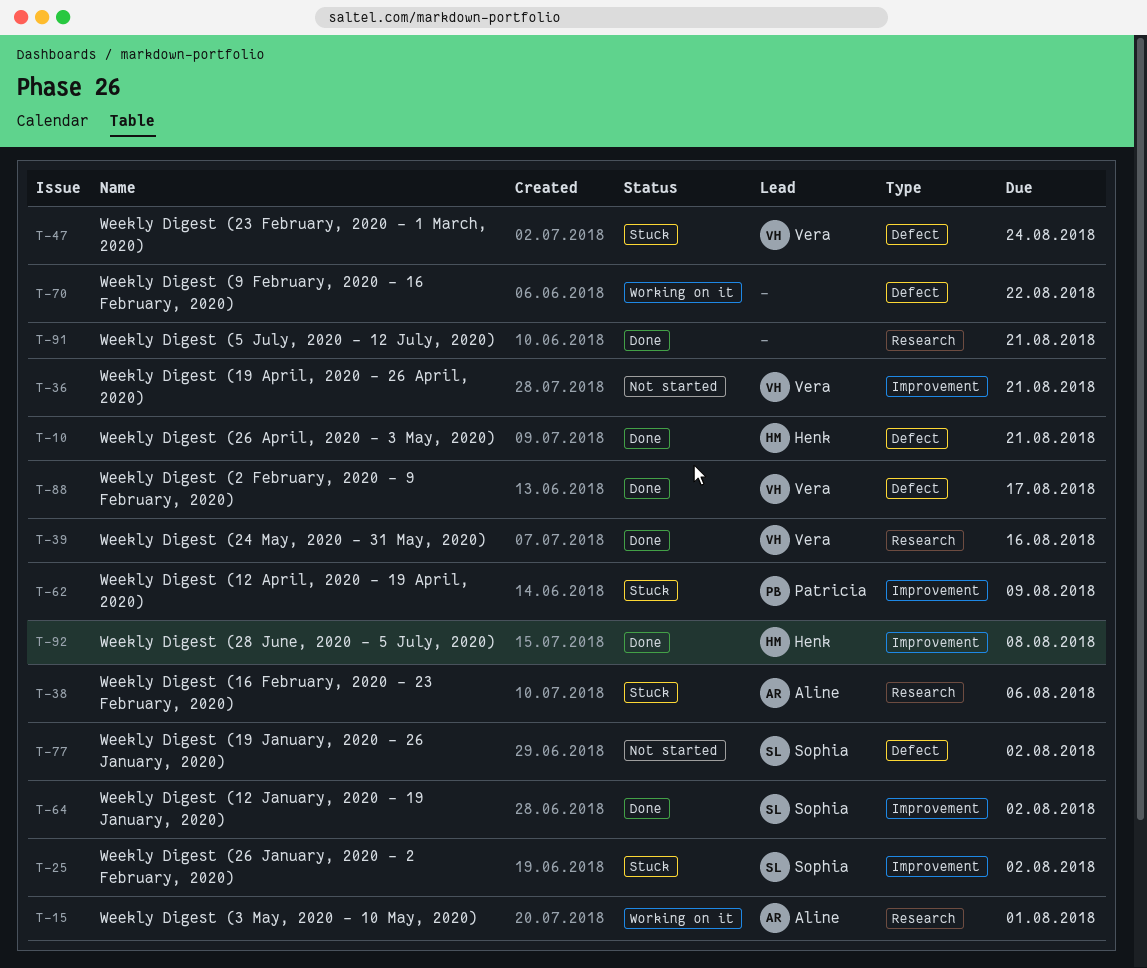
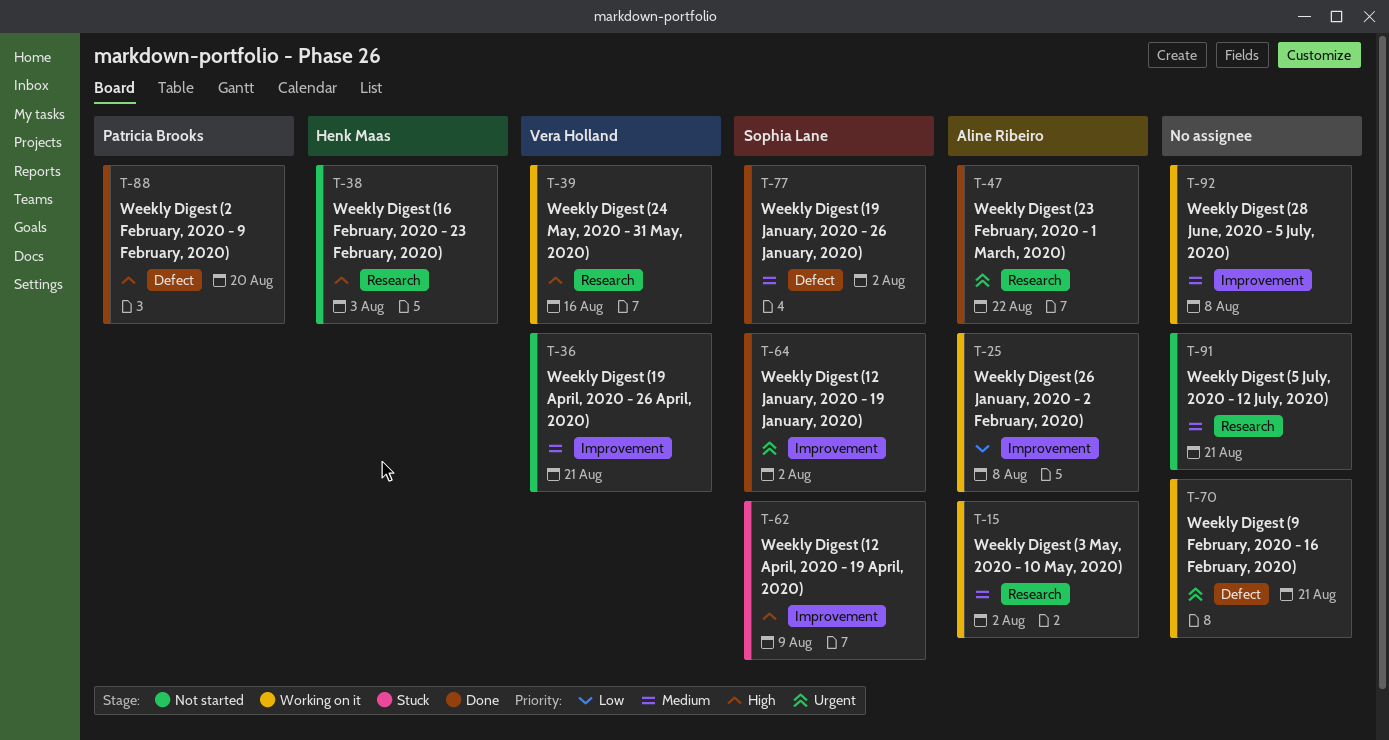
T-10: present -> none
T-15, due: Aug 1 -> Aug 2
T-25, status: Stuck -> Working on it
T-25, owner: Sophia Lane -> Aline Ribeiro
T-25, due: Aug 2 -> Aug 8
T-38, status: Stuck -> Not started
T-38, owner: Aline Ribeiro -> Henk Maas
T-38, due: Aug 6 -> Aug 3
T-39, status: Done -> Working on it
T-47, status: Stuck -> Done
T-47, owner: Vera Holland -> Aline Ribeiro
T-47, label: Defect -> Research
T-47, due: Aug 24 -> Aug 22
T-62, owner: Patricia Brooks -> Sophia Lane
T-70, due: Aug 22 -> Aug 21
T-77, status: Not started -> Done
T-88, owner: Vera Holland -> Patricia Brooks
T-88, due: Aug 17 -> Aug 20
T-91, status: Done -> Not started
T-92, status: Done -> Working on it
T-92, owner: Henk Maas -> none

